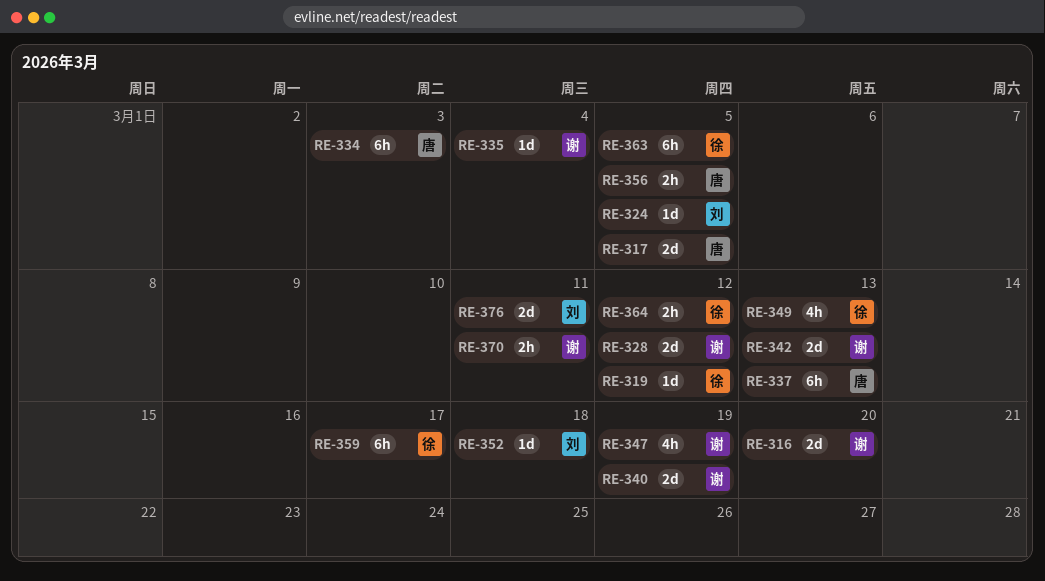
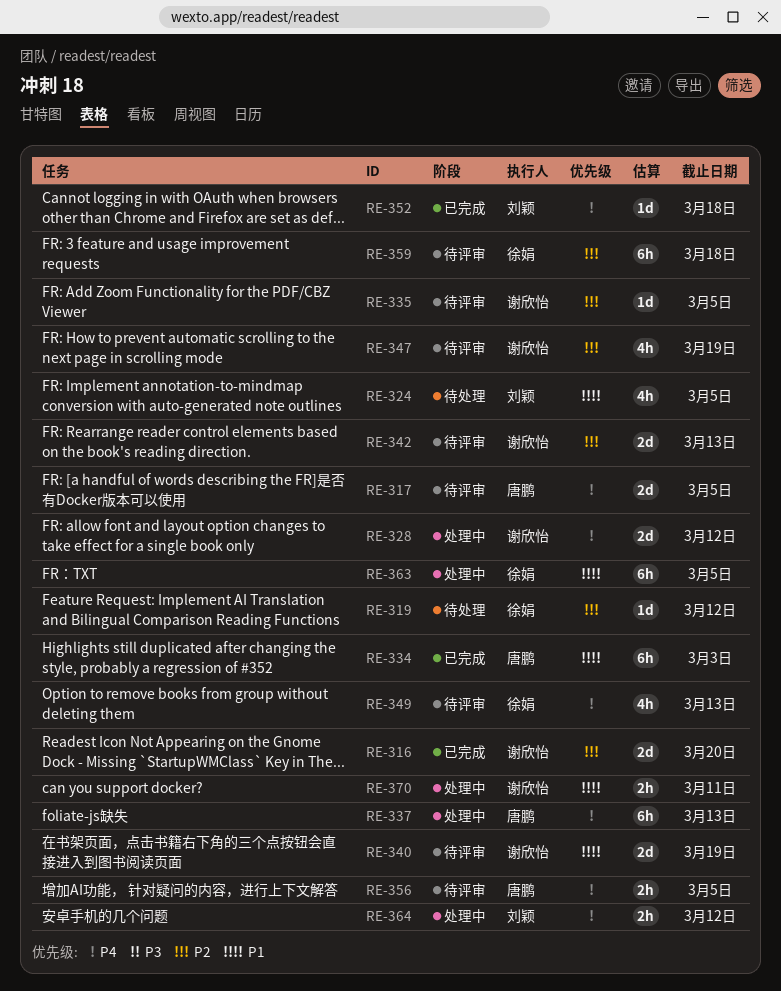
RE-324, estimate: 1d -> 4h
RE-335, due: Mar 4 -> Mar 5
RE-359, due: Mar 17 -> Mar 18
RE-364, owner: 徐娟 -> 刘颖
RE-376: present -> none

